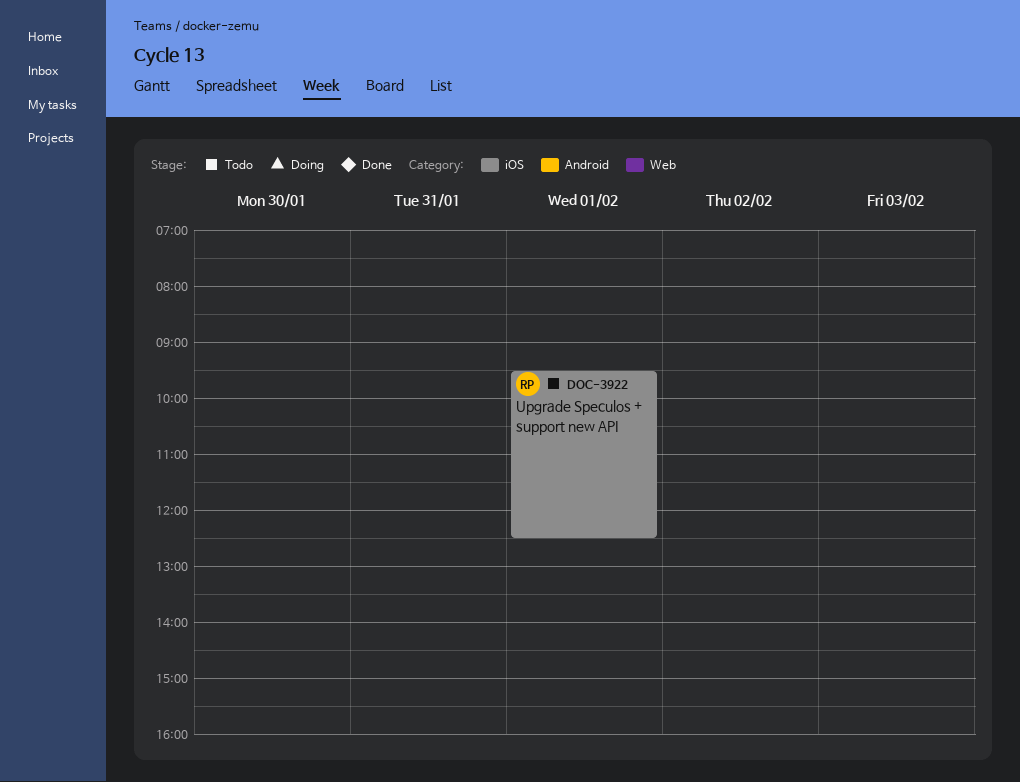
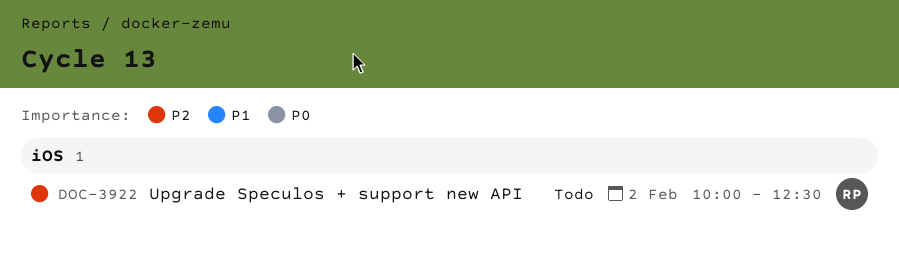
DOC-3922, day: Feb 1 -> Feb 2
DOC-3922, begins: 09:30 -> 10:00

